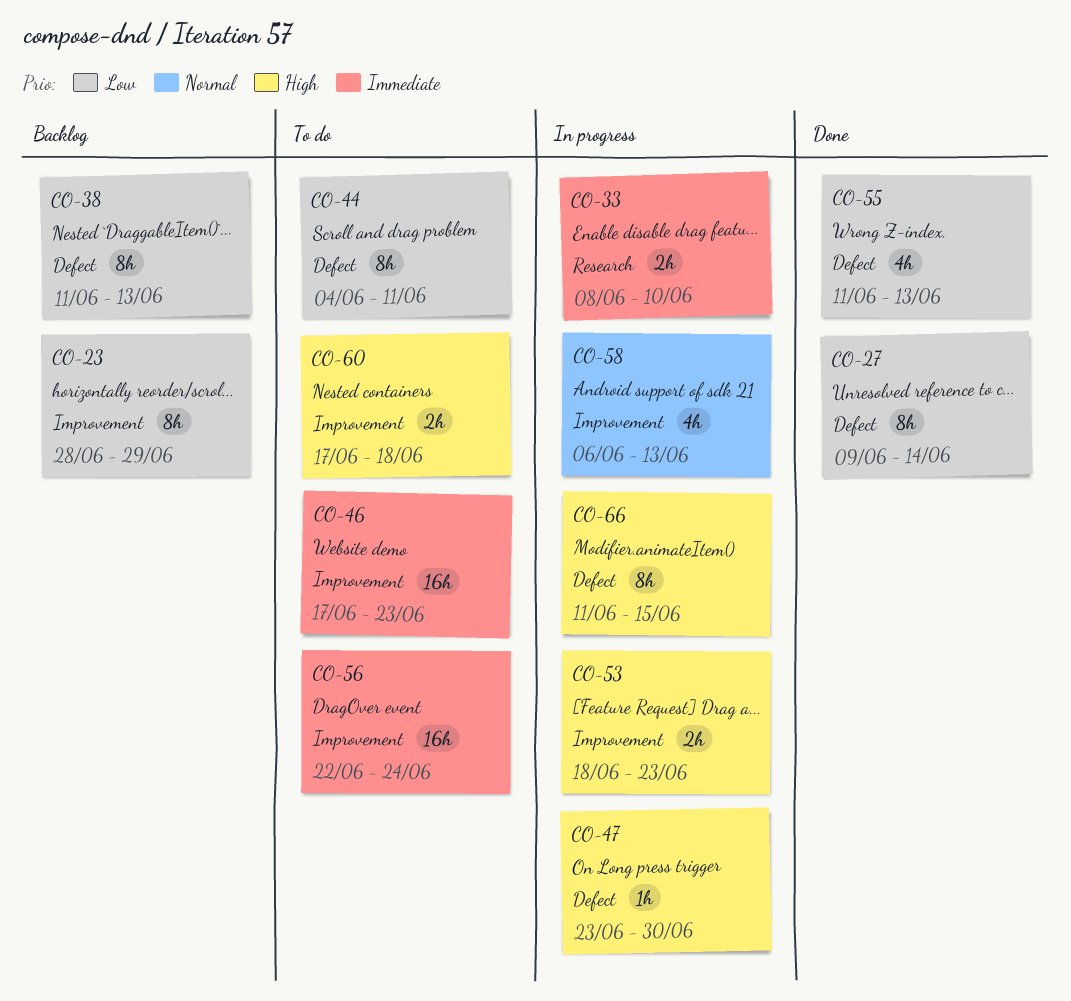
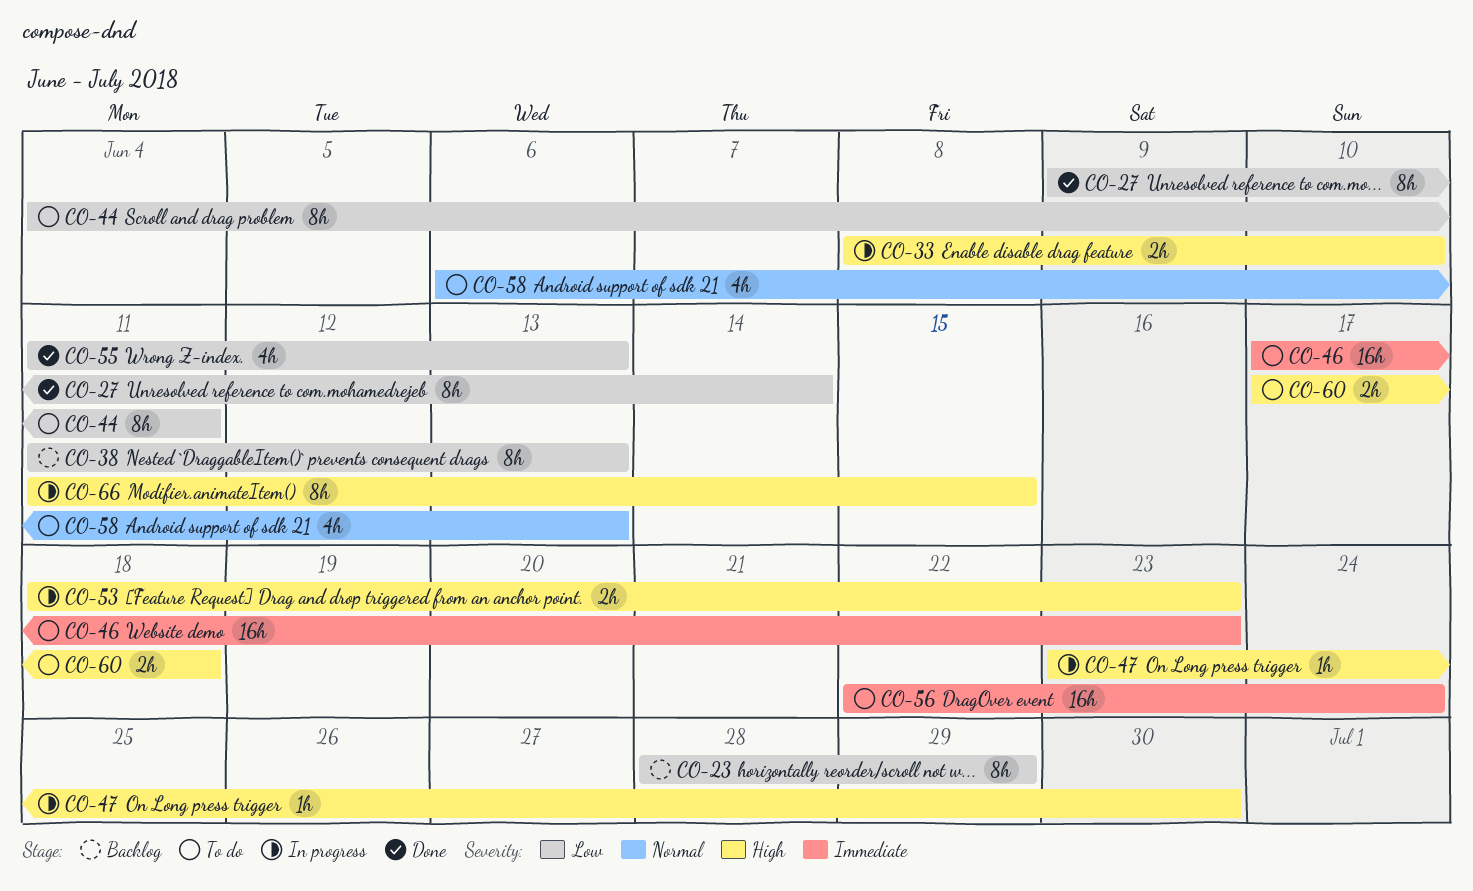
CO-33, priority: Immediate -> High
CO-58, status: In progress -> To do

